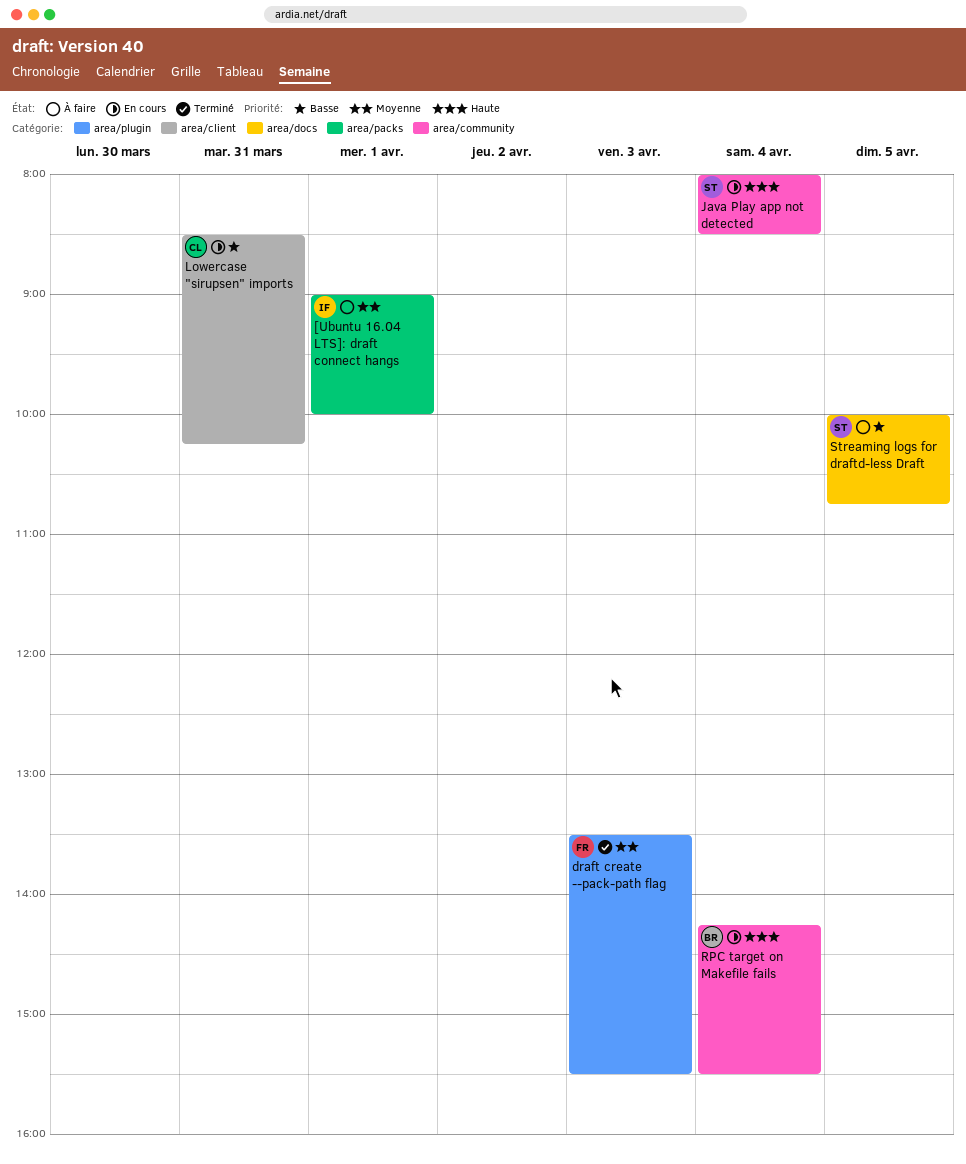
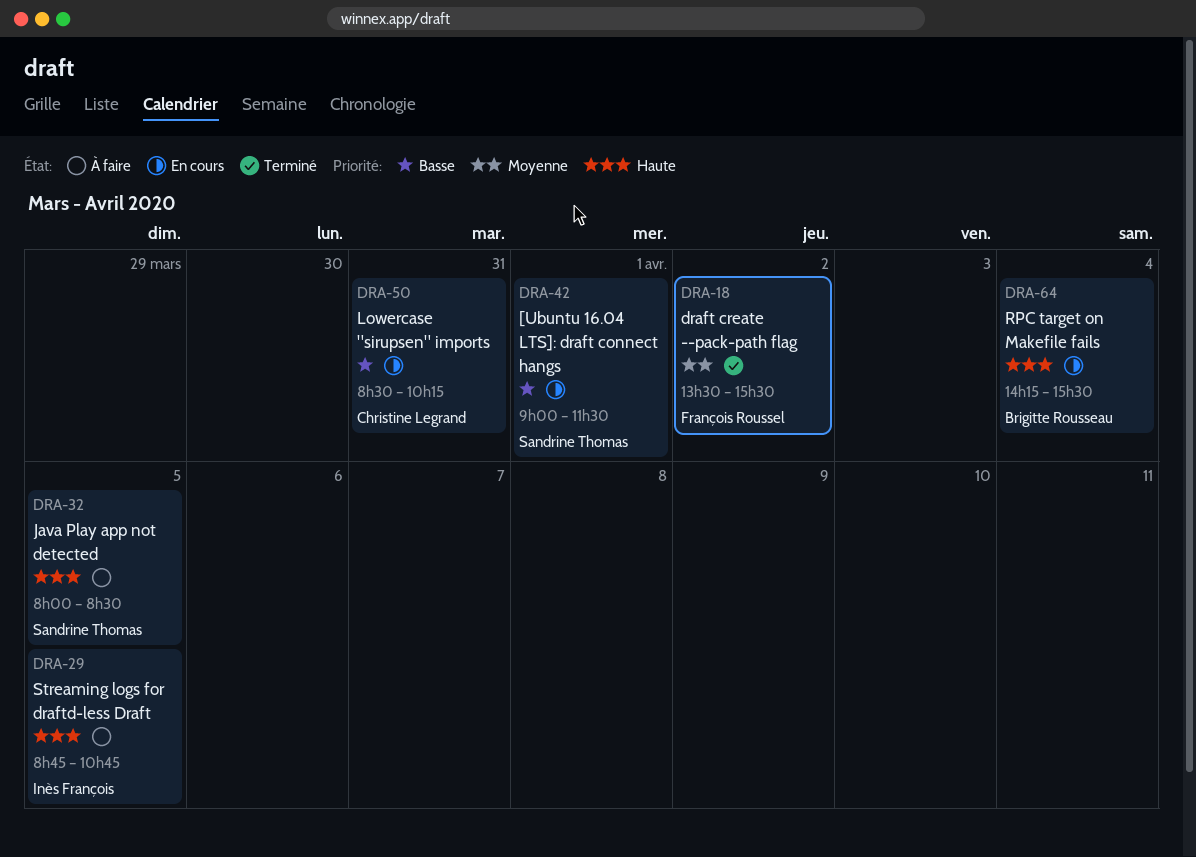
[Ubuntu 16.04 LTS]: draft connect hangs, status: À faire -> En cours
[Ubuntu 16.04 LTS]: draft connect hangs, owner: Inès François -> Sandrine Thomas
[Ubuntu 16.04 LTS]: draft connect hangs, priority: Moyenne -> Basse
[Ubuntu 16.04 LTS]: draft connect hangs, ends: 10:00 -> 11:30
draft create --pack-path flag, day: Apr 3 -> Apr 2
Java Play app not detected, status: En cours -> À faire
Java Play app not detected, day: Apr 4 -> Apr 5
Streaming logs for draftd-less Draft, owner: Sandrine Thomas -> Inès François
Streaming logs for draftd-less Draft, priority: Basse -> Haute
Streaming logs for draftd-less Draft, begins: 10:00 -> 08:45

